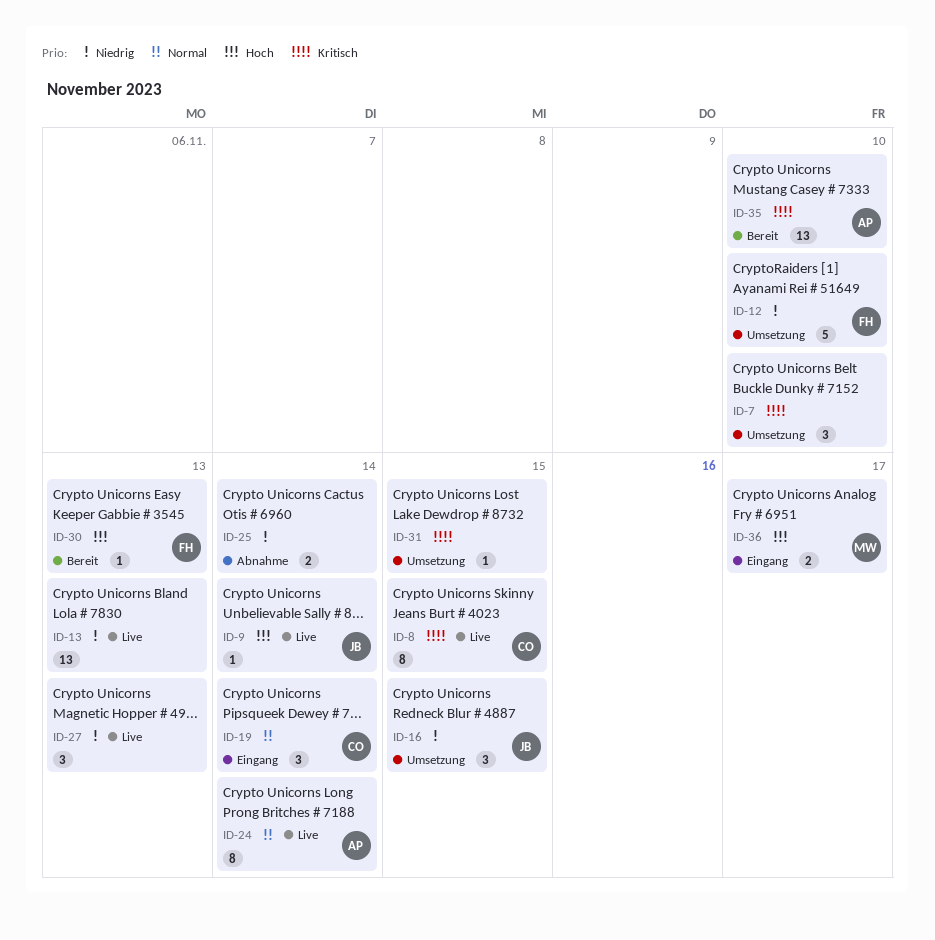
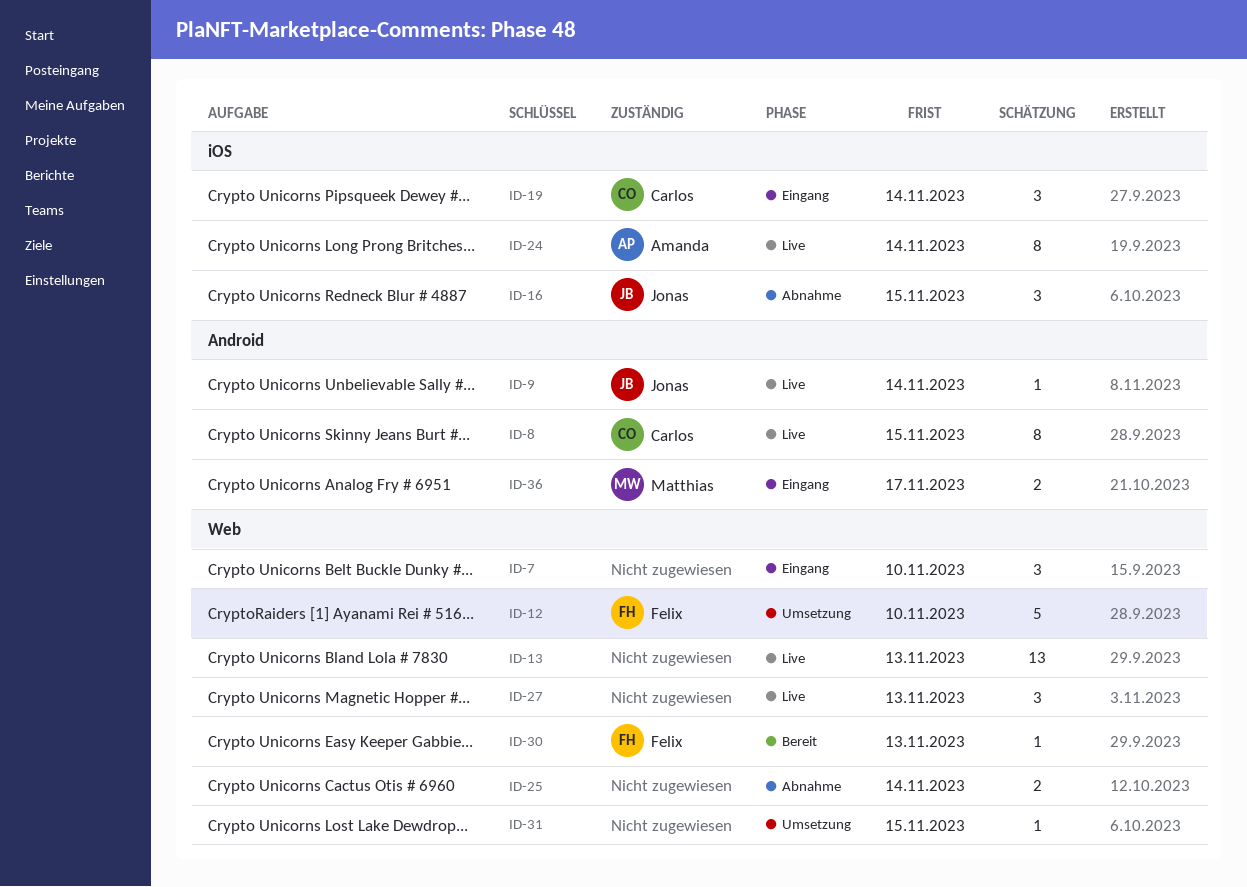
ID-7, status: Umsetzung -> Eingang
ID-16, status: Umsetzung -> Abnahme
ID-35: present -> none

